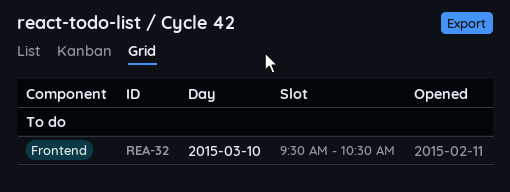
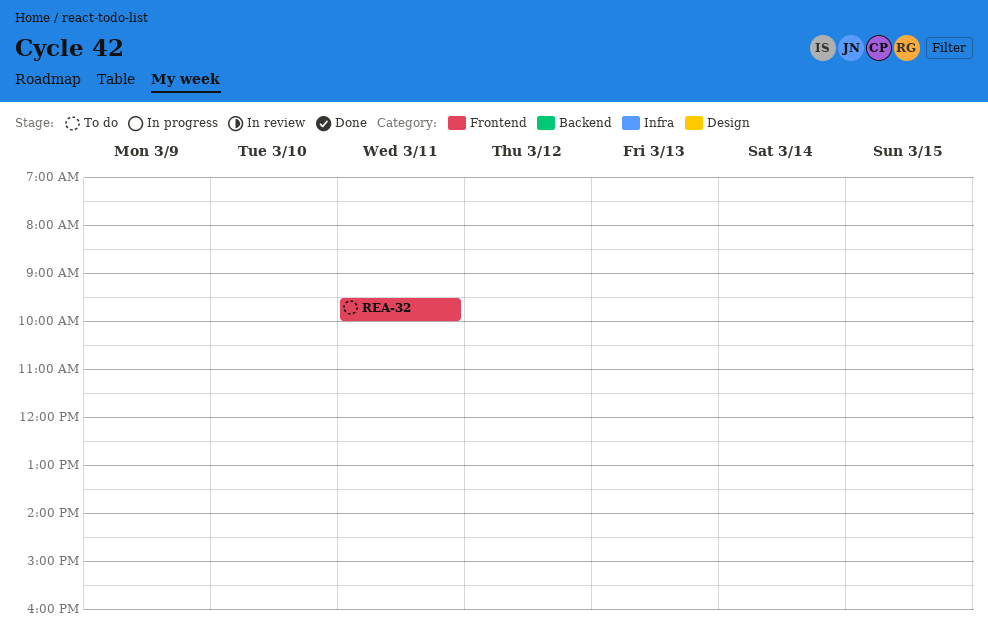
REA-32, day: Mar 10 -> Mar 11
REA-32, ends: 10:30 -> 10:00

